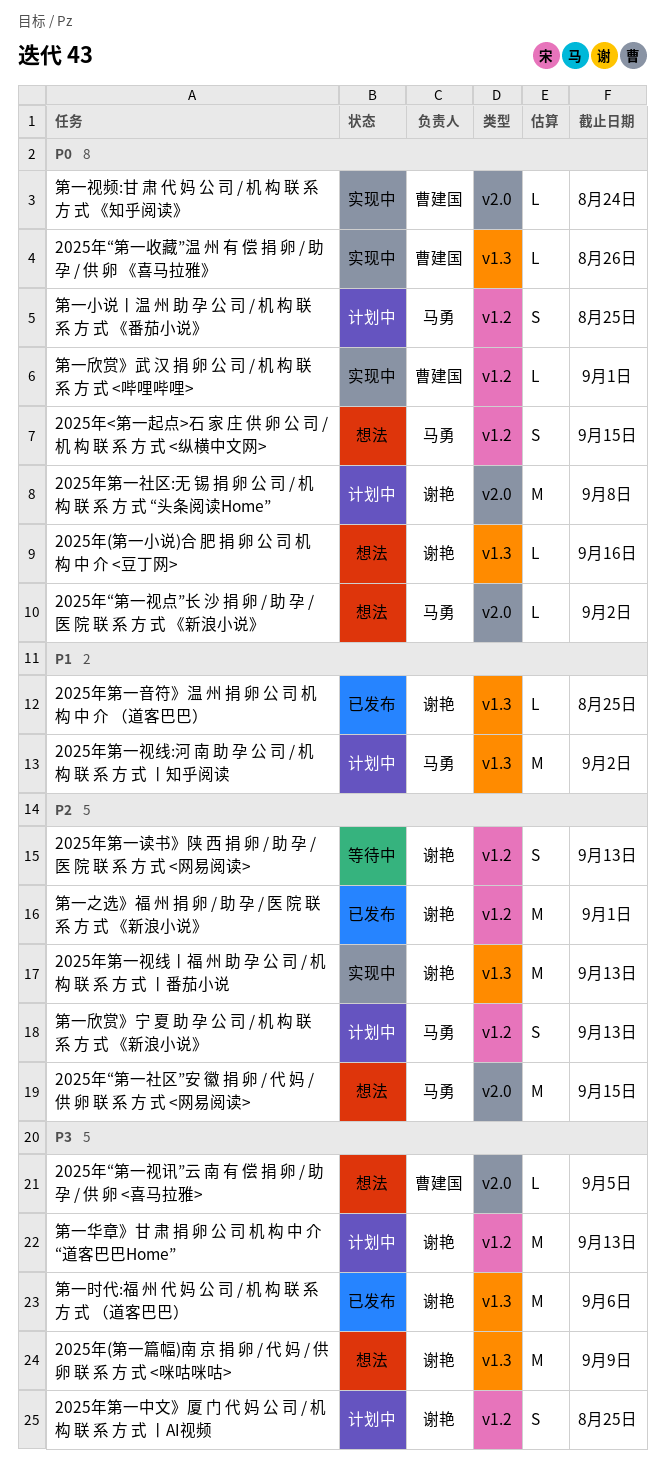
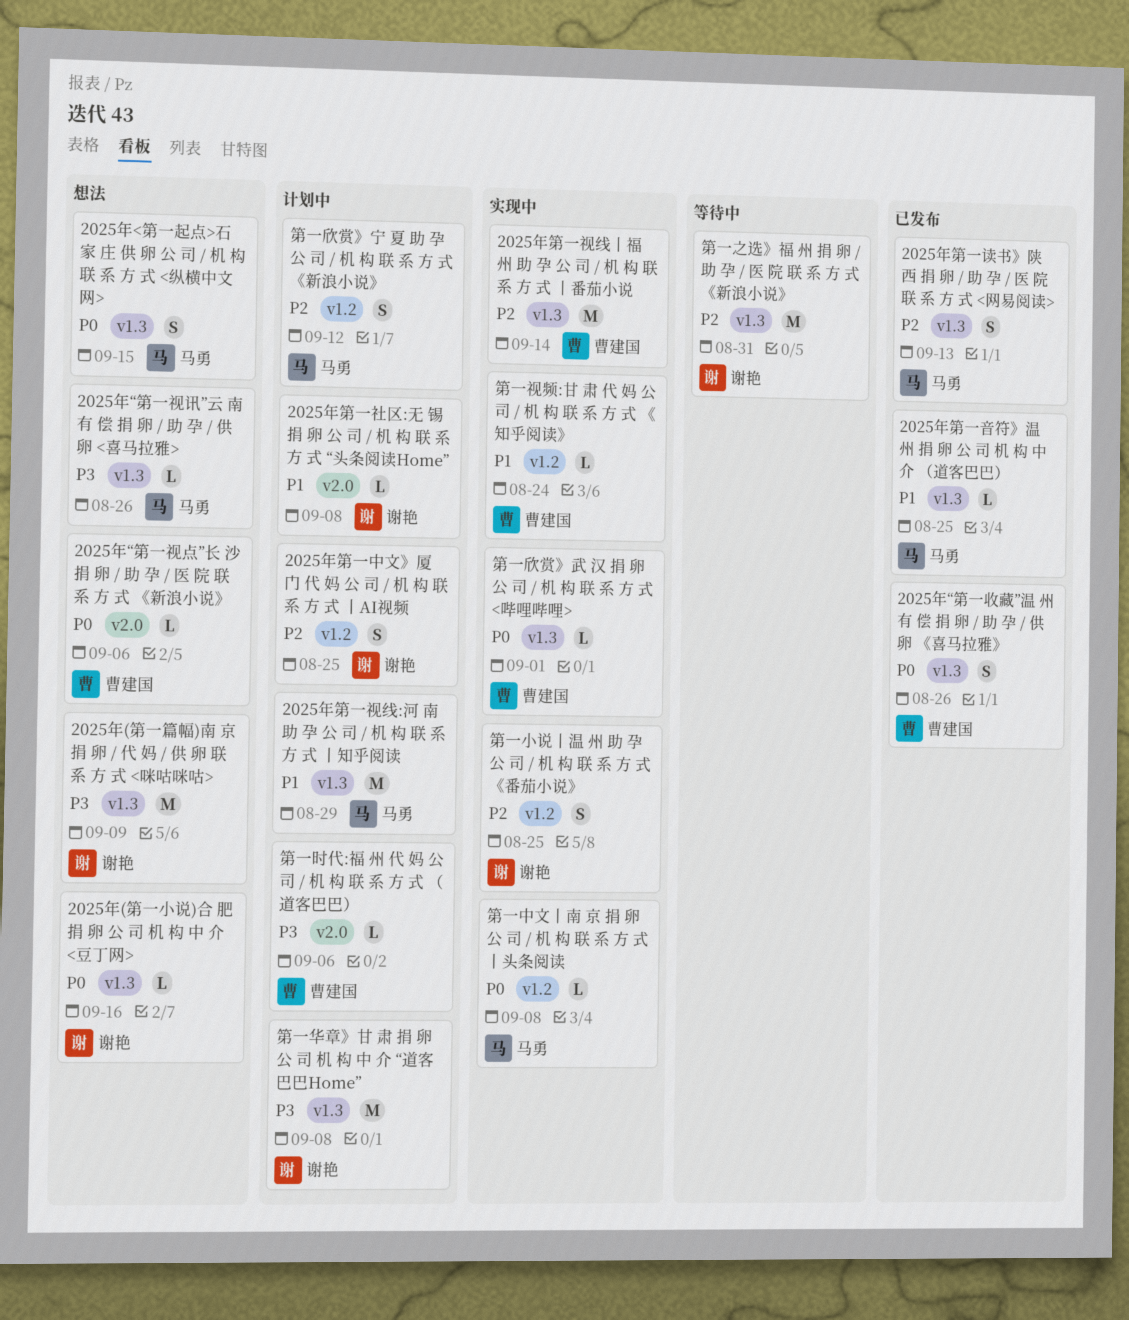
2025年<第一起点>石 家 庄 供 卵 公 司 / 机 构 联 系 方 式 <纵横中文网>, label: v1.2 -> v1.3
2025年“第一收藏”温 州 有 偿 捐 卵 / 助 孕 / 供 卵 《喜马拉雅》, status: 实现中 -> 已发布
2025年“第一收藏”温 州 有 偿 捐 卵 / 助 孕 / 供 卵 《喜马拉雅》, estimate: L -> S
2025年“第一社区”安 徽 捐 卵 / 代 妈 / 供 卵 联 系 方 式 <网易阅读>: present -> none
2025年“第一视点”长 沙 捐 卵 / 助 孕 / 医 院 联 系 方 式 《新浪小说》, owner: 马勇 -> 曹建国
2025年“第一视点”长 沙 捐 卵 / 助 孕 / 医 院 联 系 方 式 《新浪小说》, due: Sep 2 -> Sep 6
2025年“第一视讯”云 南 有 偿 捐 卵 / 助 孕 / 供 卵 <喜马拉雅>, owner: 曹建国 -> 马勇
2025年“第一视讯”云 南 有 偿 捐 卵 / 助 孕 / 供 卵 <喜马拉雅>, label: v2.0 -> v1.3
2025年“第一视讯”云 南 有 偿 捐 卵 / 助 孕 / 供 卵 <喜马拉雅>, due: Sep 5 -> Aug 26
2025年第一中文》厦 门 代 妈 公 司 / 机 构 联 系 方 式 丨AI视频, priority: P3 -> P2
2025年第一社区:无 锡 捐 卵 公 司 / 机 构 联 系 方 式 “头条阅读Home”, priority: P0 -> P1
2025年第一社区:无 锡 捐 卵 公 司 / 机 构 联 系 方 式 “头条阅读Home”, estimate: M -> L
2025年第一视线:河 南 助 孕 公 司 / 机 构 联 系 方 式 丨知乎阅读, due: Sep 2 -> Aug 29
2025年第一视线丨福 州 助 孕 公 司 / 机 构 联 系 方 式 丨番茄小说, owner: 谢艳 -> 曹建国
2025年第一视线丨福 州 助 孕 公 司 / 机 构 联 系 方 式 丨番茄小说, due: Sep 13 -> Sep 14
2025年第一读书》陕 西 捐 卵 / 助 孕 / 医 院 联 系 方 式 <网易阅读>, status: 等待中 -> 已发布
2025年第一读书》陕 西 捐 卵 / 助 孕 / 医 院 联 系 方 式 <网易阅读>, owner: 谢艳 -> 马勇
2025年第一读书》陕 西 捐 卵 / 助 孕 / 医 院 联 系 方 式 <网易阅读>, label: v1.2 -> v1.3
2025年第一音符》温 州 捐 卵 公 司 机 构 中 介 （道客巴巴）, owner: 谢艳 -> 马勇
第一中文丨南 京 捐 卵 公 司 / 机 构 联 系 方 式 丨头条阅读: none -> present
第一之选》福 州 捐 卵 / 助 孕 / 医 院 联 系 方 式 《新浪小说》, status: 已发布 -> 等待中
第一之选》福 州 捐 卵 / 助 孕 / 医 院 联 系 方 式 《新浪小说》, label: v1.2 -> v1.3
第一之选》福 州 捐 卵 / 助 孕 / 医 院 联 系 方 式 《新浪小说》, due: Sep 1 -> Aug 31
第一华章》甘 肃 捐 卵 公 司 机 构 中 介 “道客巴巴Home”, label: v1.2 -> v1.3
第一华章》甘 肃 捐 卵 公 司 机 构 中 介 “道客巴巴Home”, due: Sep 13 -> Sep 8
第一小说丨温 州 助 孕 公 司 / 机 构 联 系 方 式 《番茄小说》, status: 计划中 -> 实现中
第一小说丨温 州 助 孕 公 司 / 机 构 联 系 方 式 《番茄小说》, owner: 马勇 -> 谢艳
第一小说丨温 州 助 孕 公 司 / 机 构 联 系 方 式 《番茄小说》, priority: P0 -> P2
第一时代:福 州 代 妈 公 司 / 机 构 联 系 方 式 （道客巴巴）, status: 已发布 -> 计划中
第一时代:福 州 代 妈 公 司 / 机 构 联 系 方 式 （道客巴巴）, owner: 谢艳 -> 曹建国
第一时代:福 州 代 妈 公 司 / 机 构 联 系 方 式 （道客巴巴）, label: v1.3 -> v2.0
第一时代:福 州 代 妈 公 司 / 机 构 联 系 方 式 （道客巴巴）, estimate: M -> L
第一欣赏》宁 夏 助 孕 公 司 / 机 构 联 系 方 式 《新浪小说》, due: Sep 13 -> Sep 12
第一欣赏》武 汉 捐 卵 公 司 / 机 构 联 系 方 式 <哔哩哔哩>, label: v1.2 -> v1.3
第一视频:甘 肃 代 妈 公 司 / 机 构 联 系 方 式 《知乎阅读》, priority: P0 -> P1
第一视频:甘 肃 代 妈 公 司 / 机 构 联 系 方 式 《知乎阅读》, label: v2.0 -> v1.2

